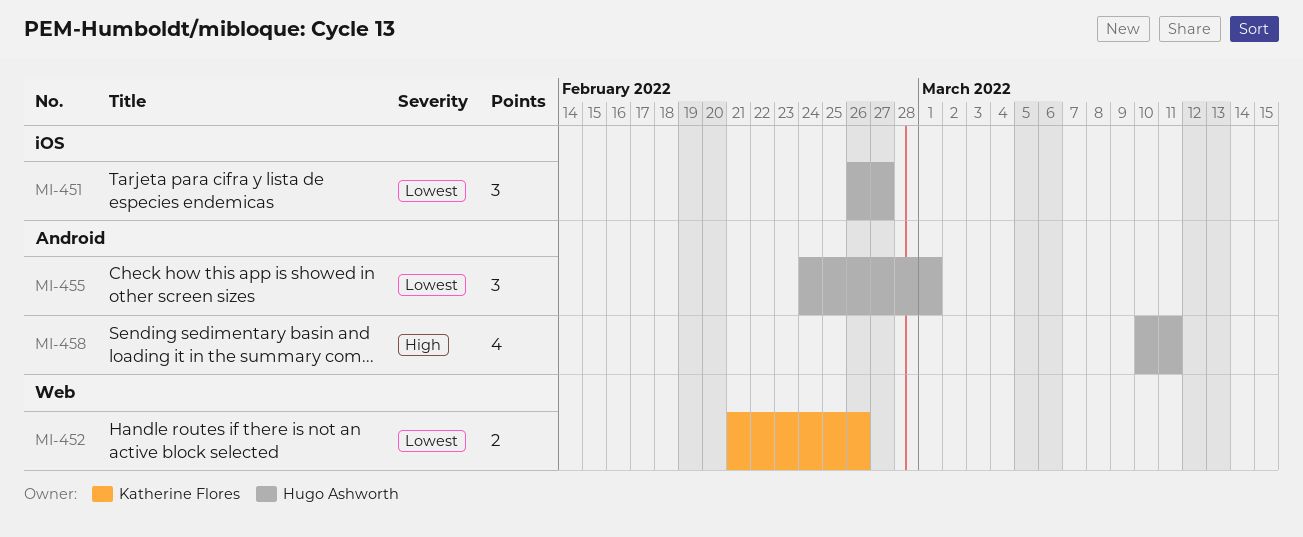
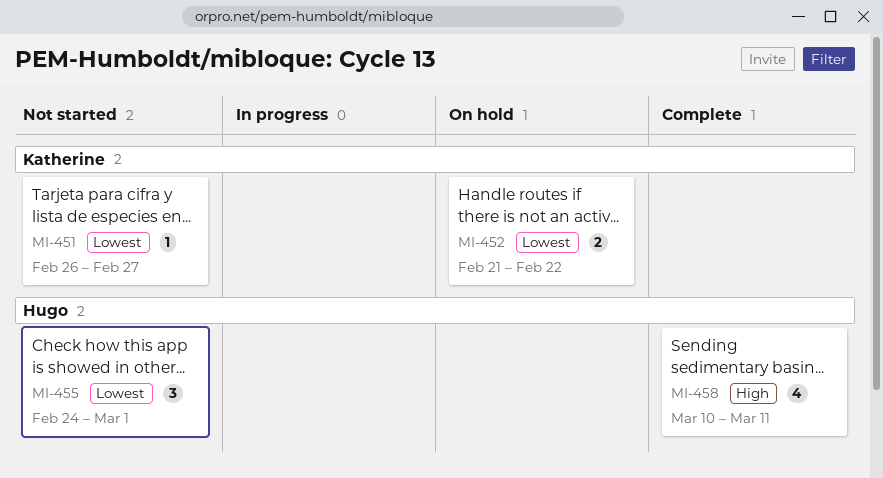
MI-451, owner: Hugo Ashworth -> Katherine Flores
MI-451, estimate: 3 -> 1
MI-452, due: Feb 26 -> Feb 22

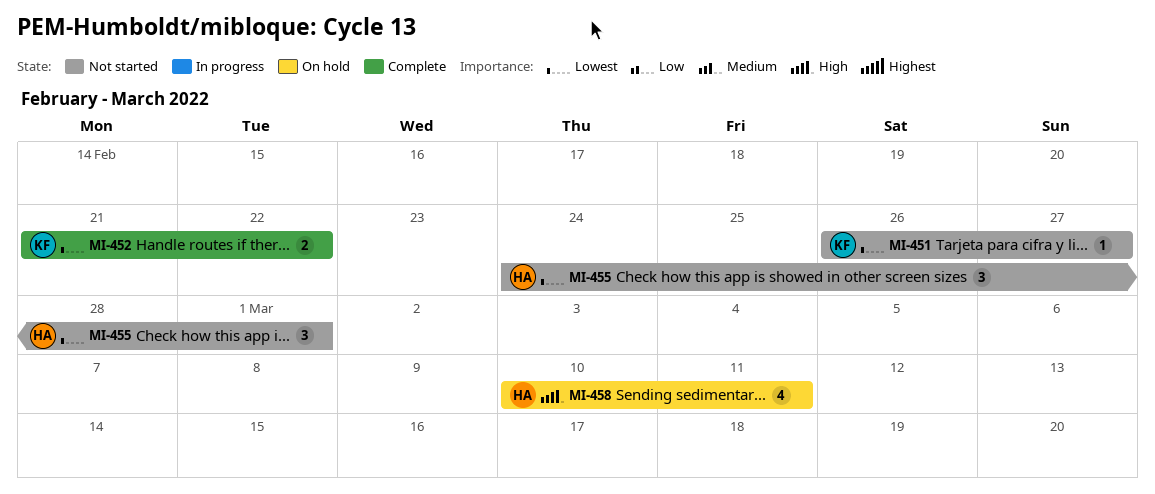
MI-452, status: On hold -> Complete
MI-458, status: Complete -> On hold

